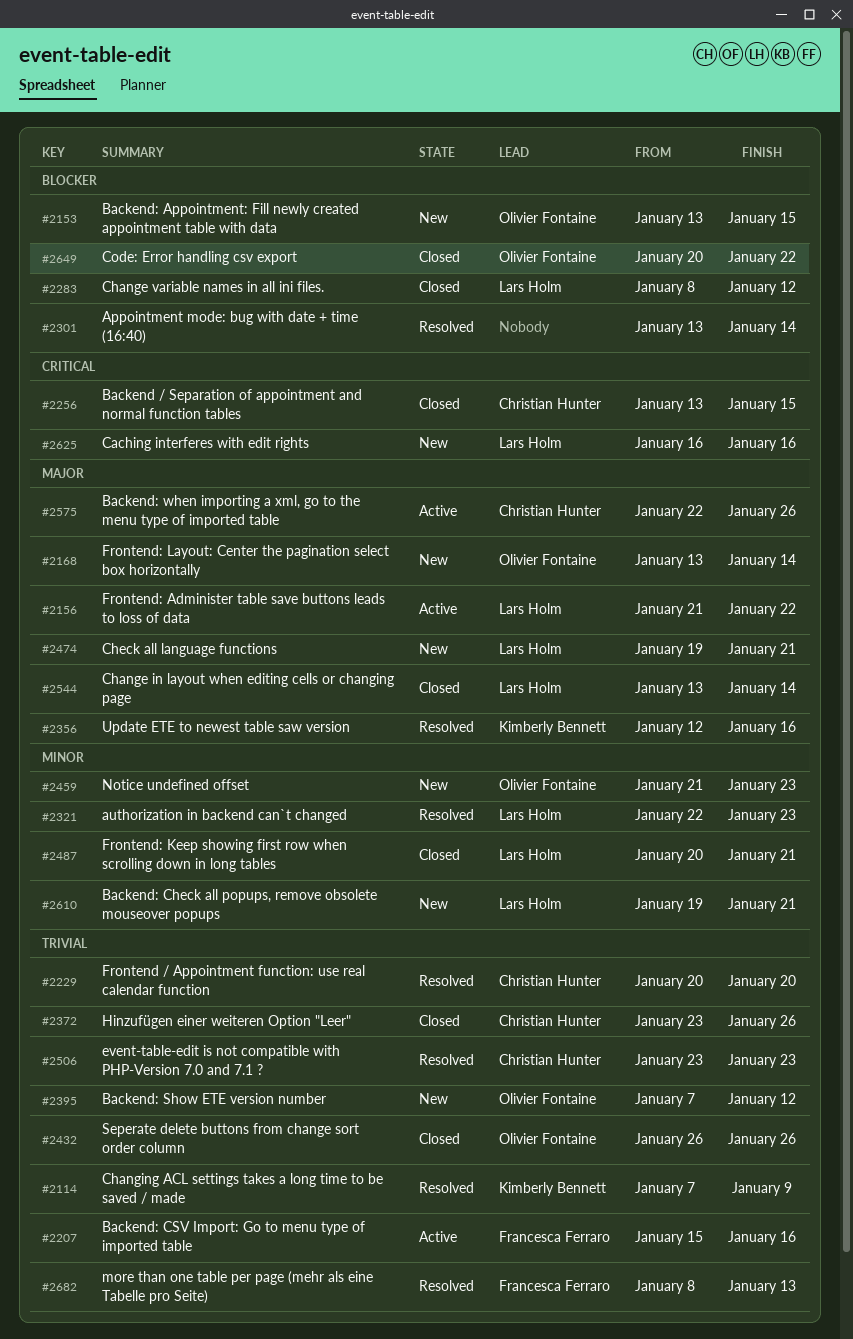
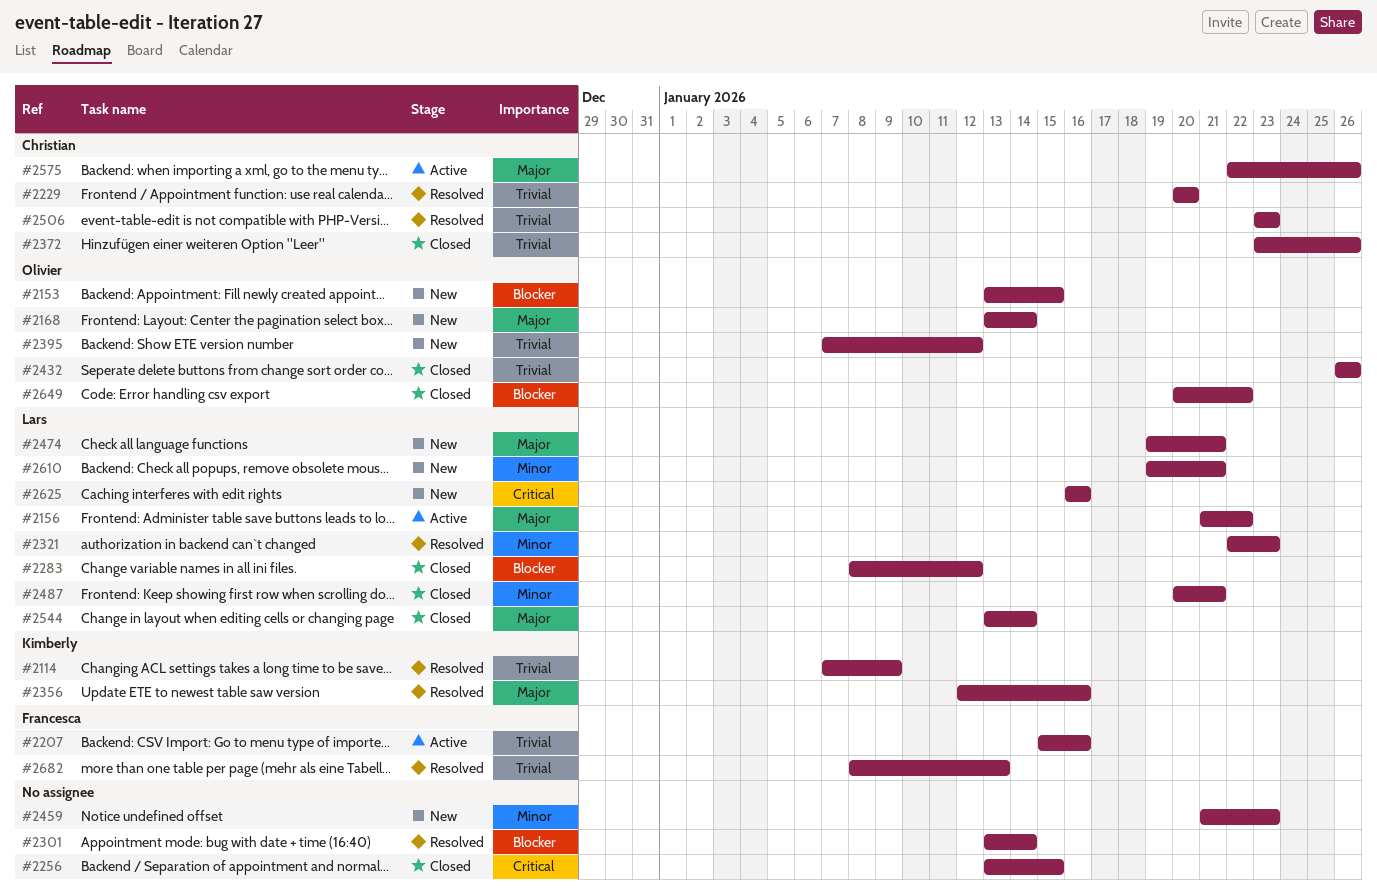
#2256, owner: Christian Hunter -> none
#2459, owner: Olivier Fontaine -> none

